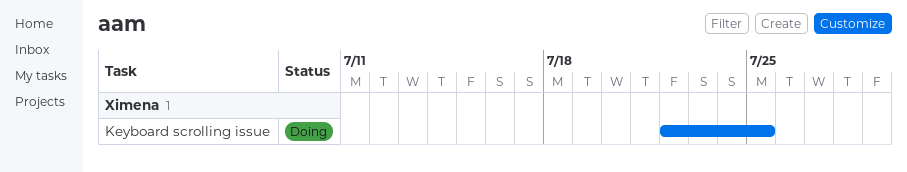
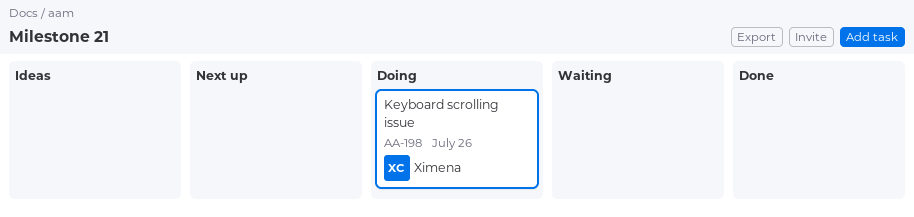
Keyboard scrolling issue, due: Jul 25 -> Jul 26

